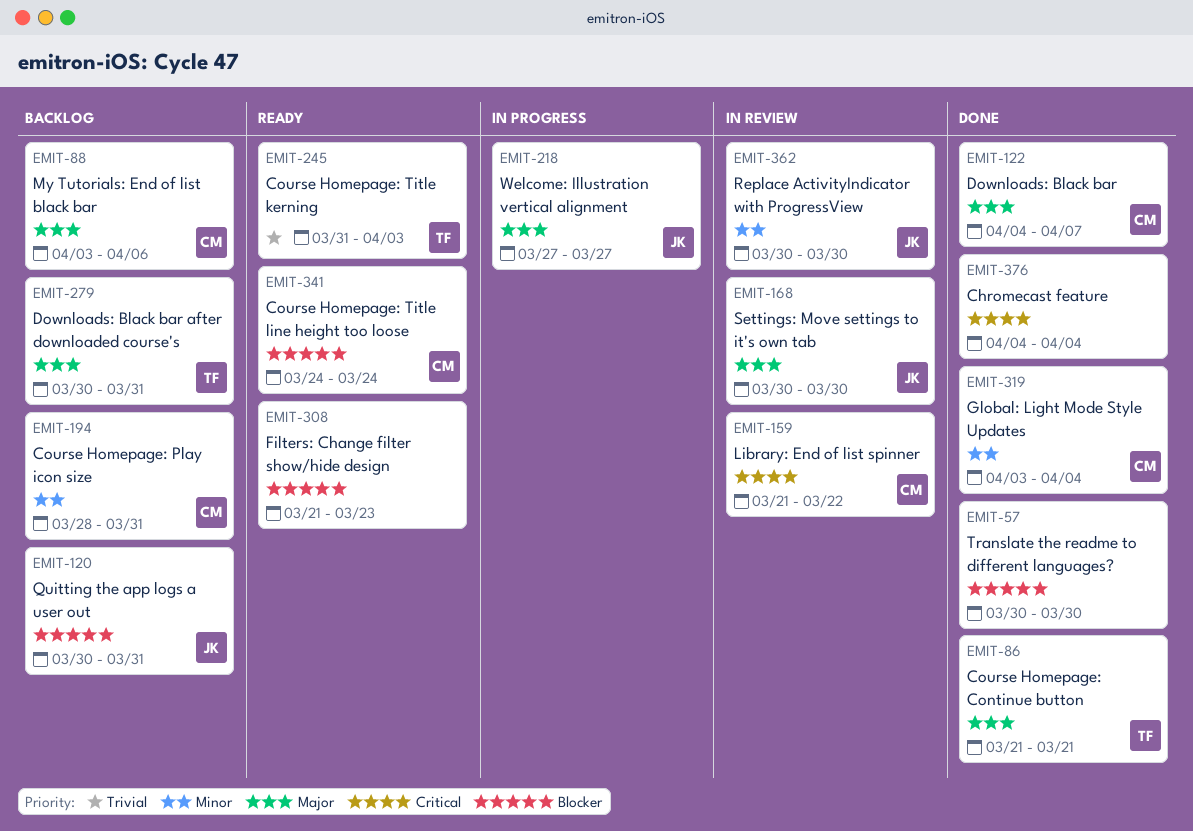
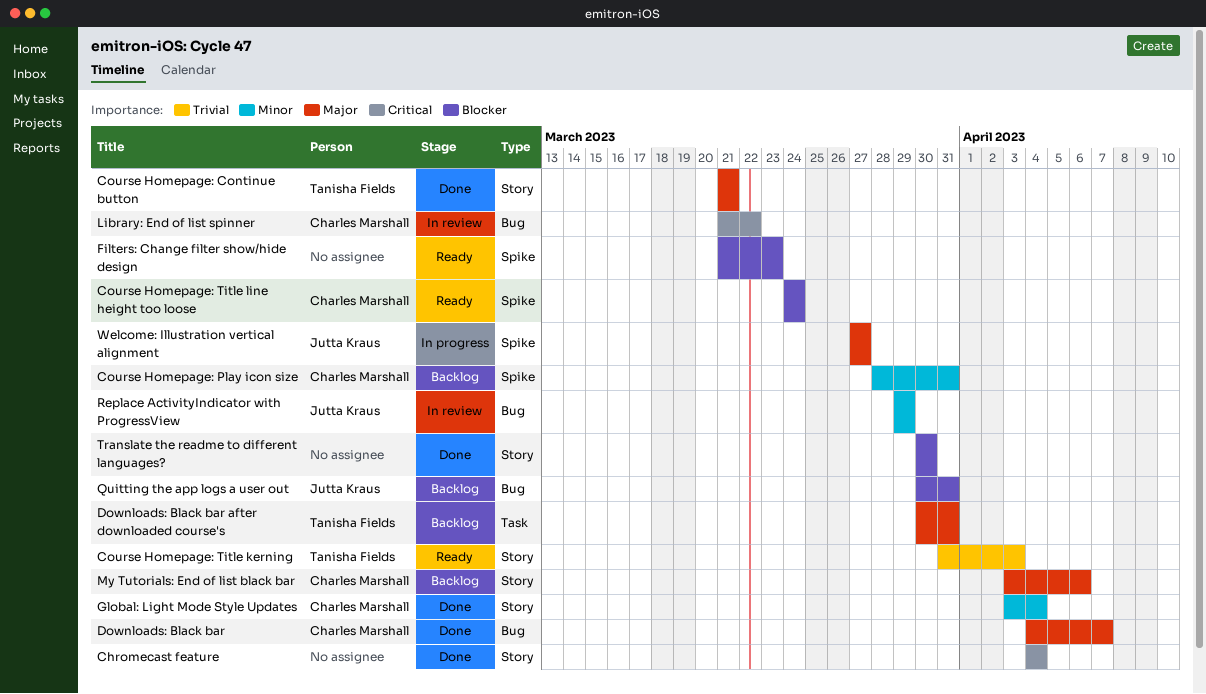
Replace ActivityIndicator with ProgressView, start: Mar 30 -> Mar 29
Replace ActivityIndicator with ProgressView, due: Mar 30 -> Mar 29
Settings: Move settings to it's own tab: present -> none

